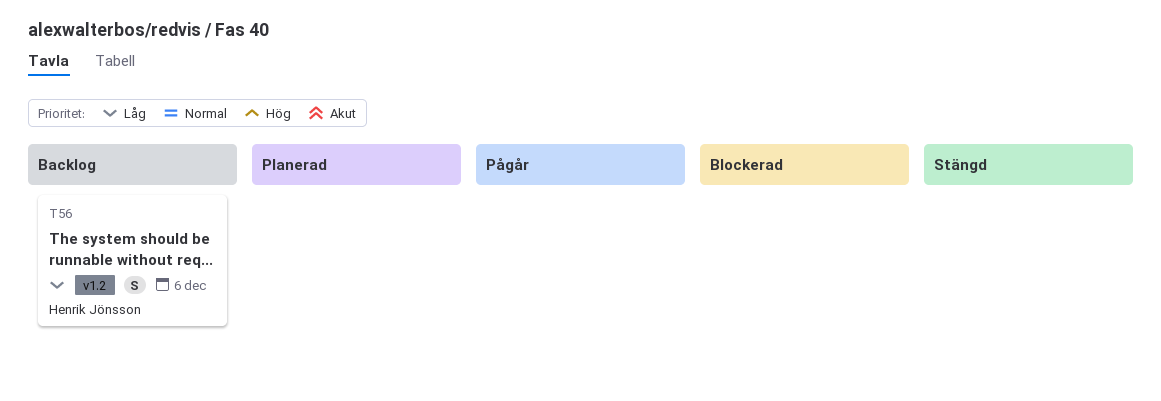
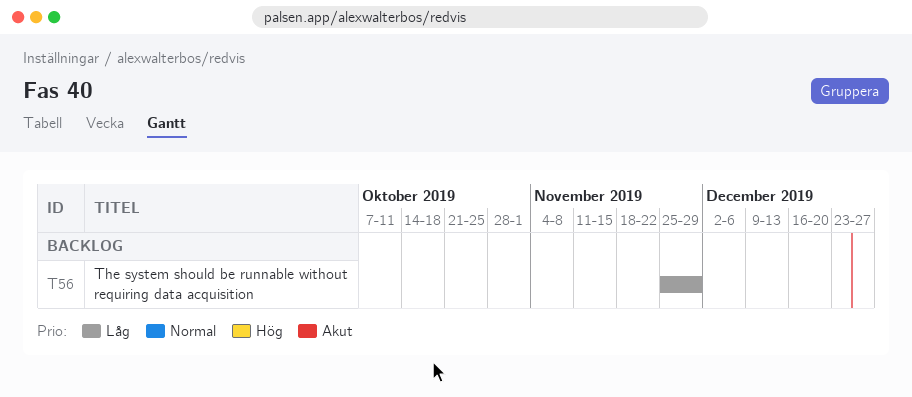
T56, due: Dec 6 -> Nov 29

